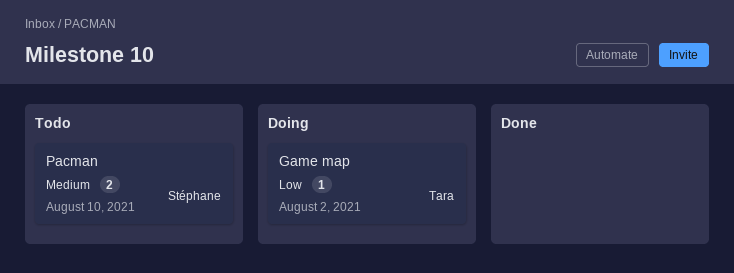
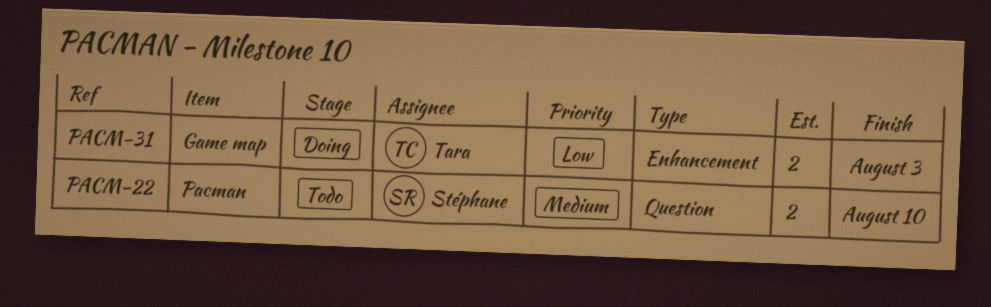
Game map, estimate: 1 -> 2
Game map, due: Aug 2 -> Aug 3

